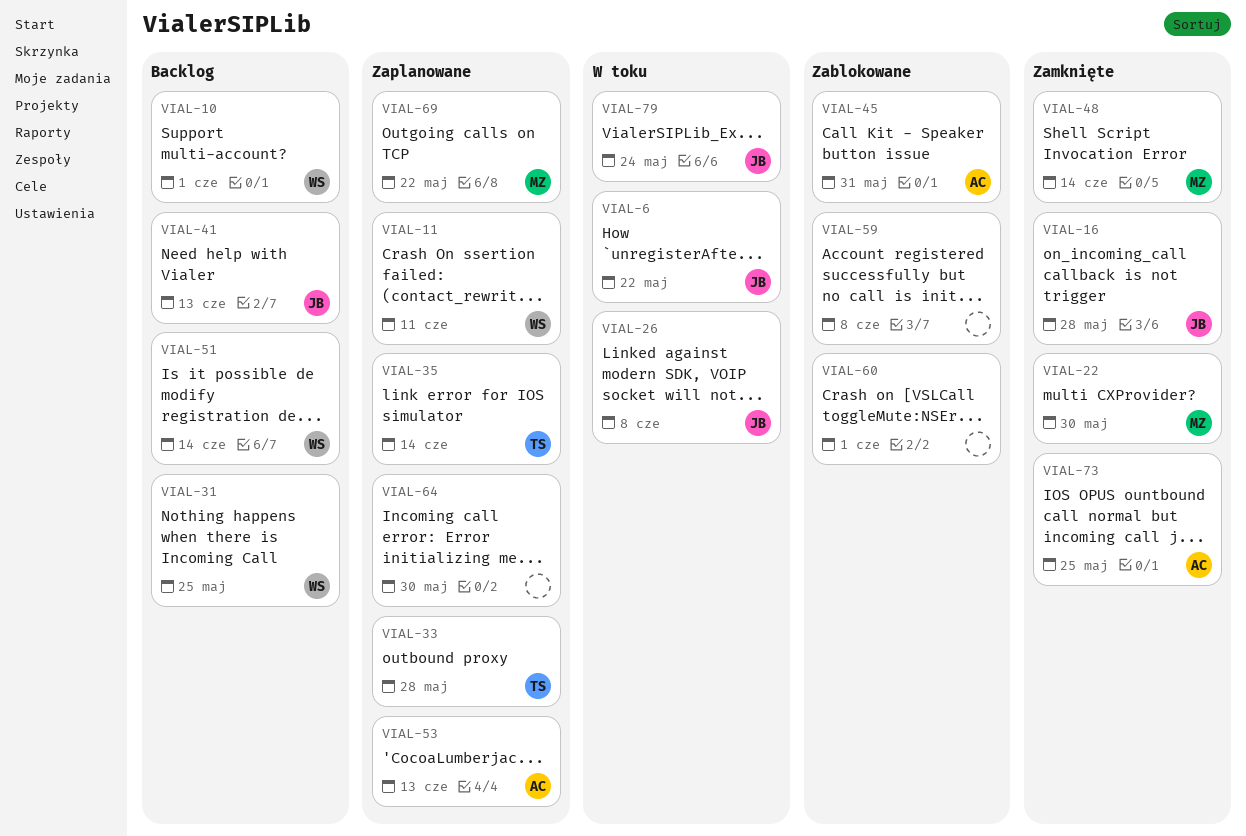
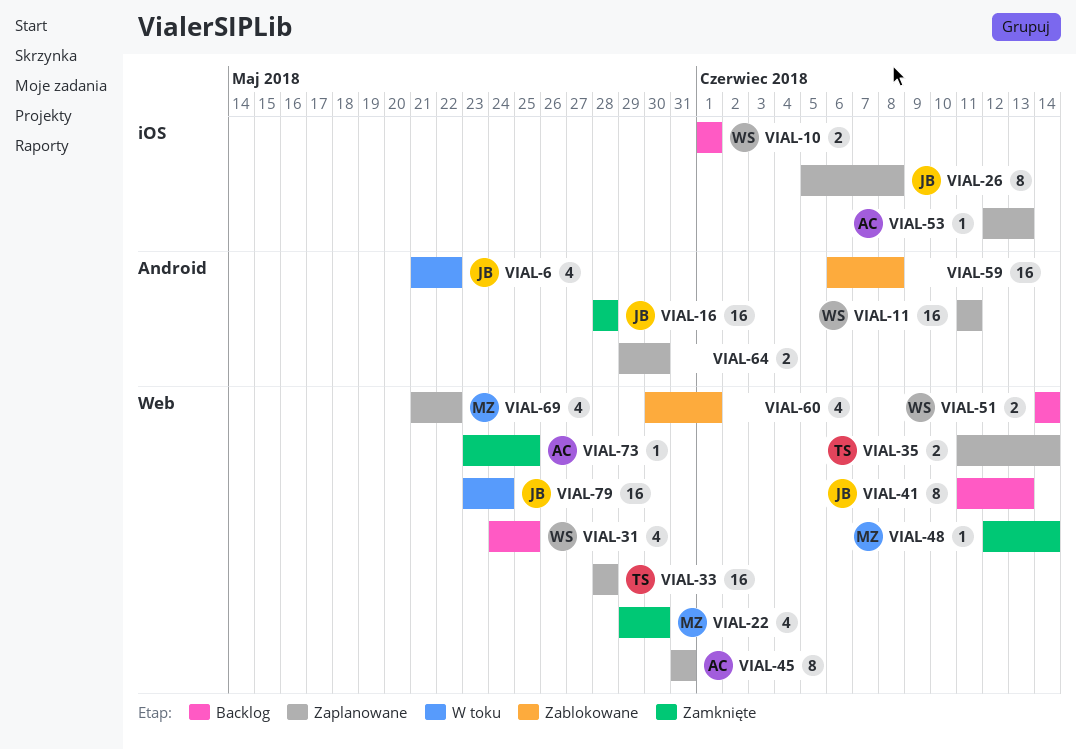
VIAL-26, status: W toku -> Zaplanowane
VIAL-45, status: Zablokowane -> Zaplanowane

